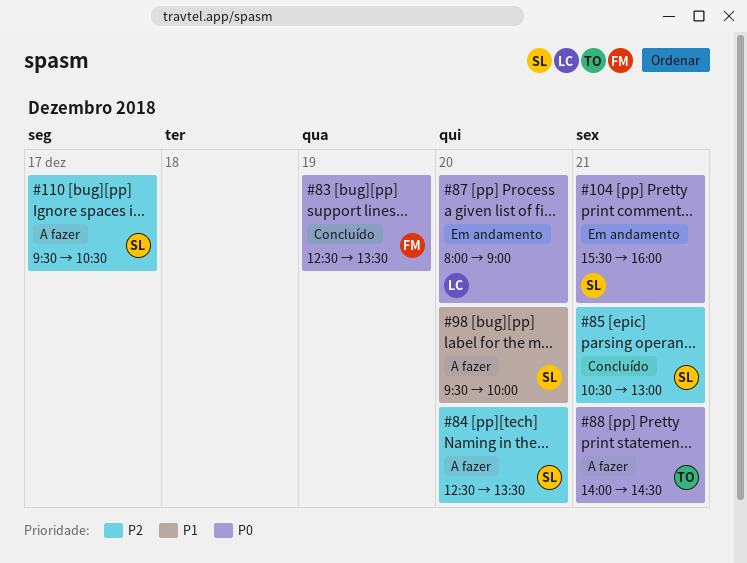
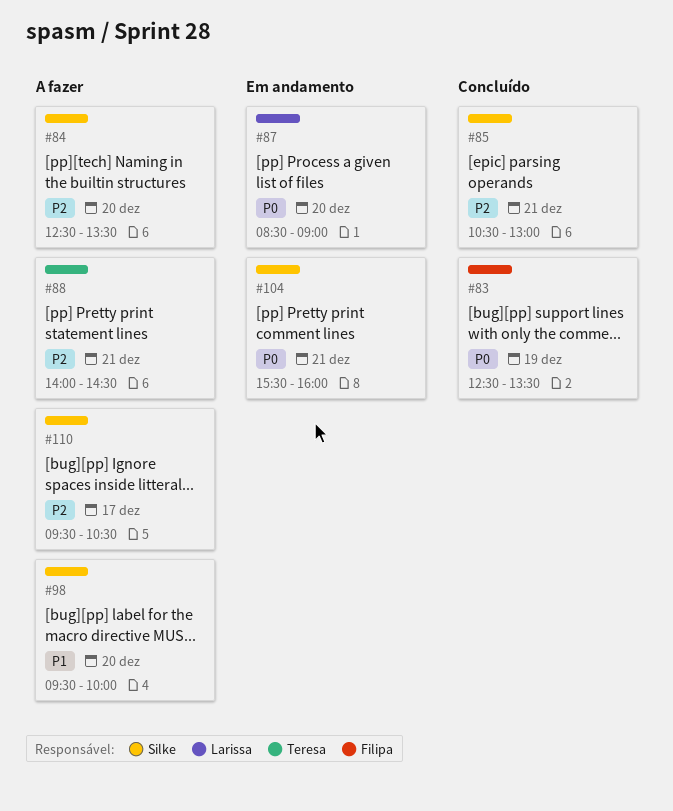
#87, begins: 08:00 -> 08:30
#88, priority: P0 -> P2

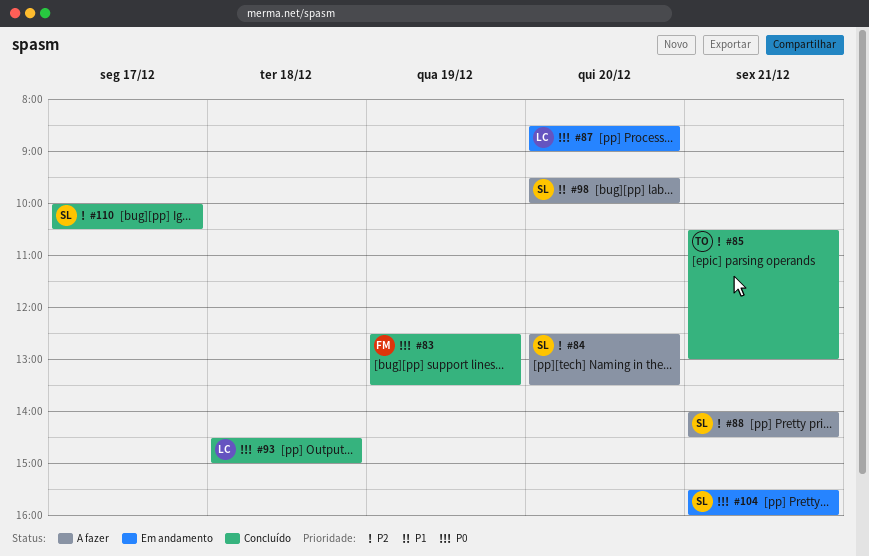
#85, owner: Silke -> Teresa
#88, owner: Teresa -> Silke
#93: none -> present
#110, status: A fazer -> Concluído
#110, begins: 09:30 -> 10:00

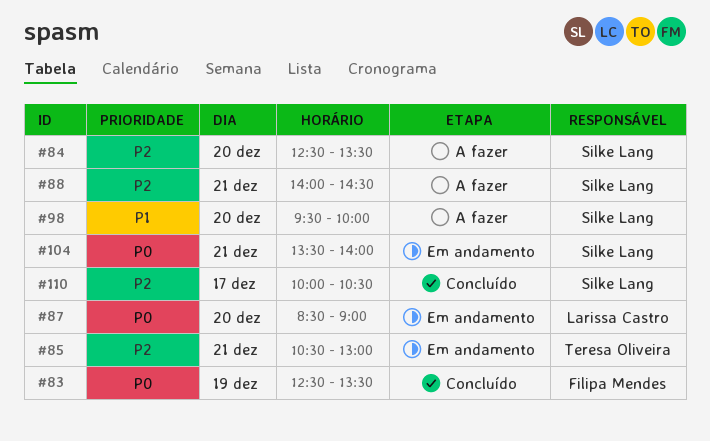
#85, status: Concluído -> Em andamento
#93: present -> none
#104, begins: 15:30 -> 13:30
#104, ends: 16:00 -> 14:00

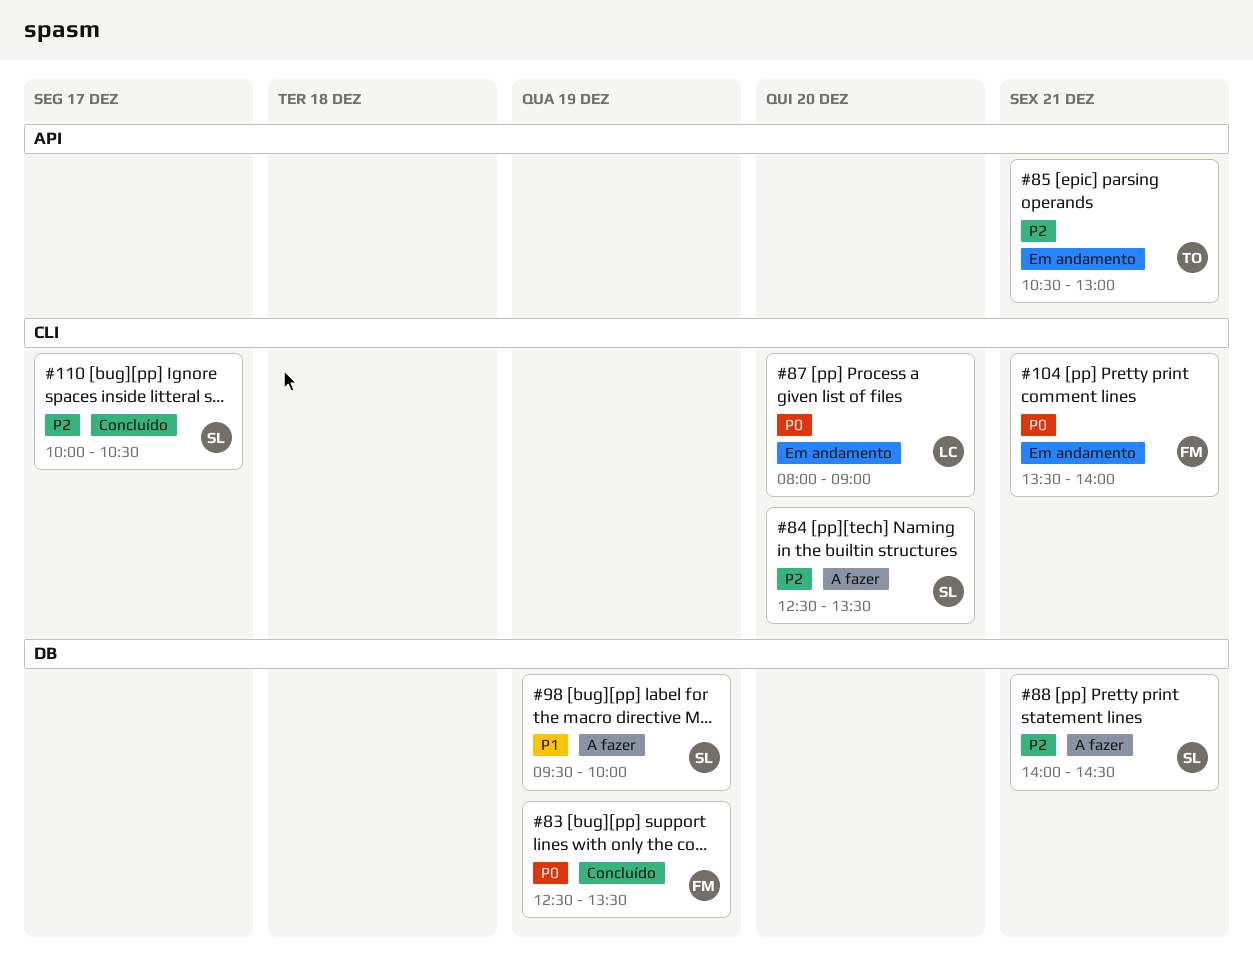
#87, begins: 08:30 -> 08:00
#98, day: Dec 20 -> Dec 19
#104, owner: Silke Lang -> Filipa Mendes

